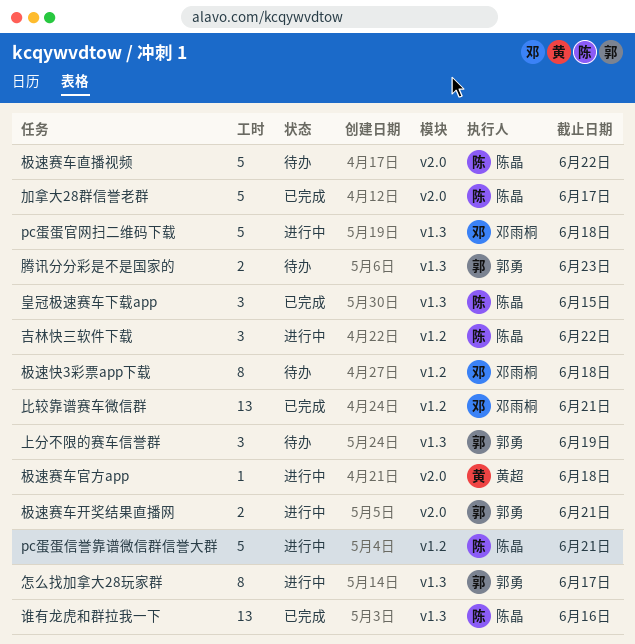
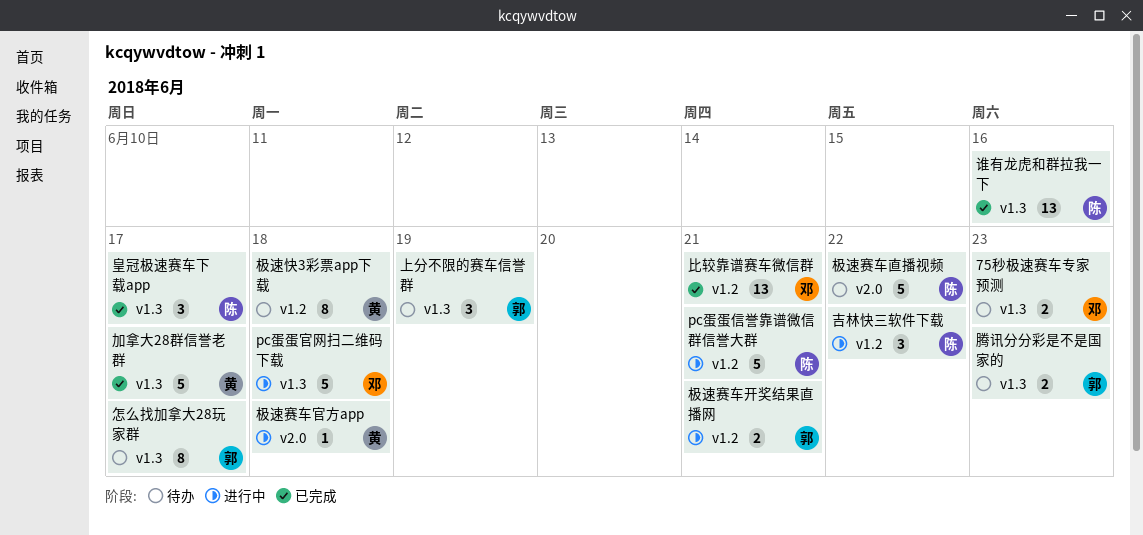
75秒极速赛车专家预测: none -> present
加拿大28群信誉老群, owner: 陈晶 -> 黄超
加拿大28群信誉老群, label: v2.0 -> v1.3
怎么找加拿大28玩家群, status: 进行中 -> 待办
极速快3彩票app下载, owner: 邓雨桐 -> 黄超
极速赛车开奖结果直播网, label: v2.0 -> v1.2
皇冠极速赛车下载app, due: Jun 15 -> Jun 17

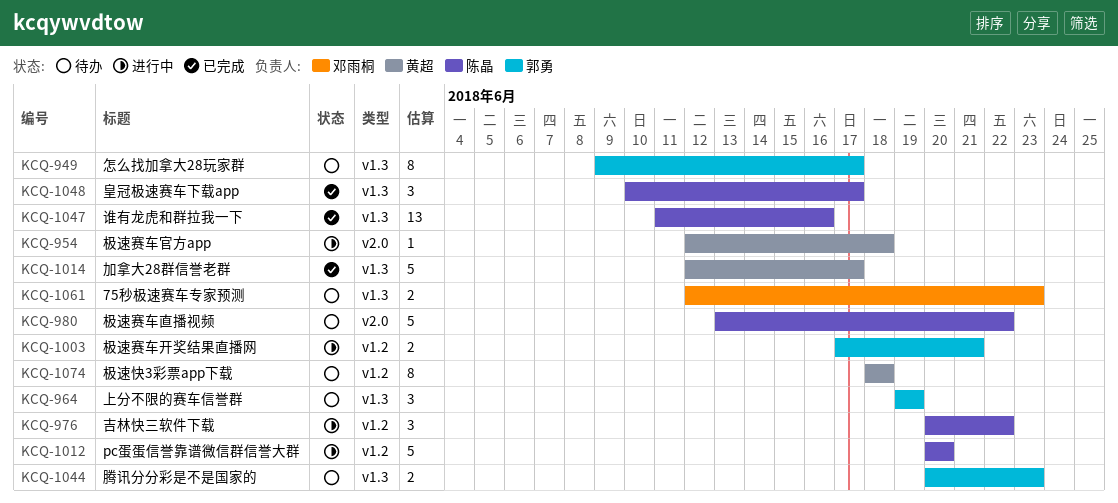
pc蛋蛋信誉靠谱微信群信誉大群, due: Jun 21 -> Jun 20
pc蛋蛋官网扫二维码下载: present -> none
比较靠谱赛车微信群: present -> none

